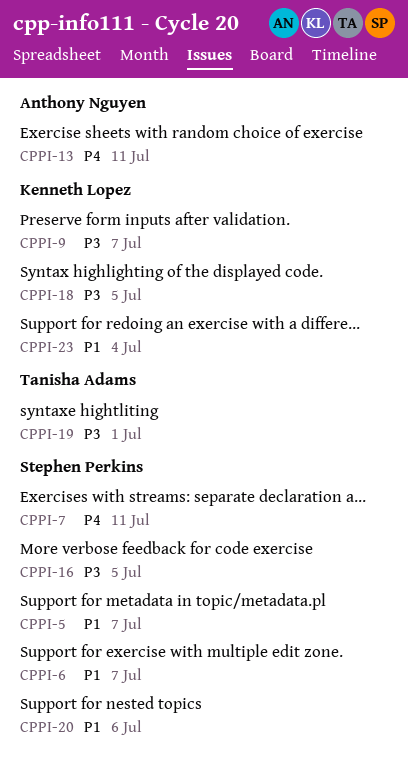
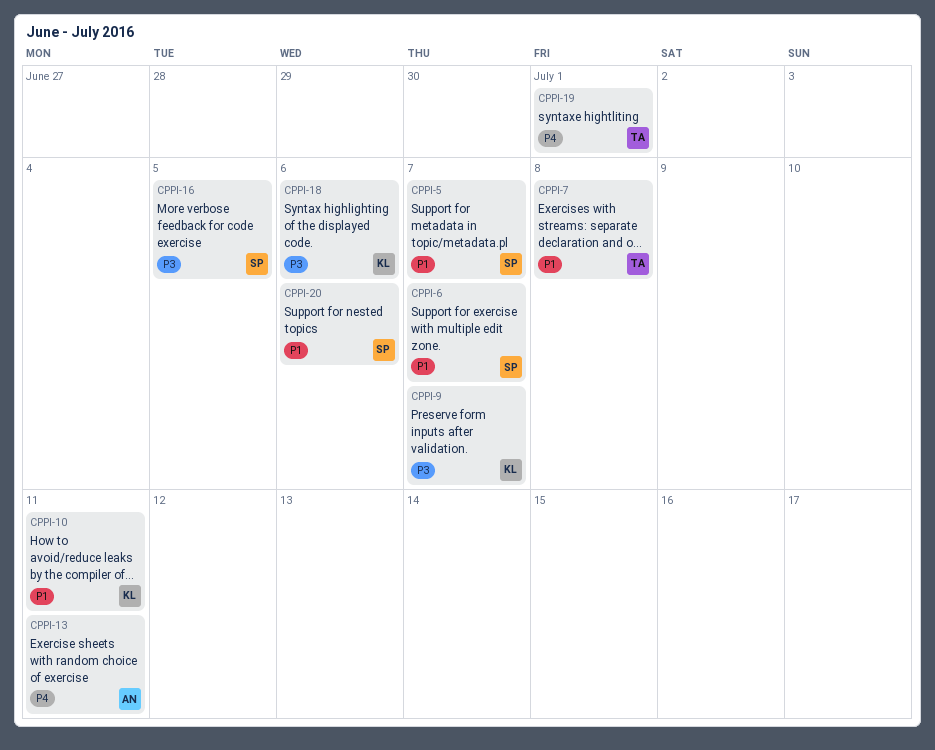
CPPI-7, owner: Stephen Perkins -> Tanisha Adams
CPPI-7, priority: P4 -> P1
CPPI-7, due: Jul 11 -> Jul 8
CPPI-10: none -> present
CPPI-18, due: Jul 5 -> Jul 6
CPPI-19, priority: P3 -> P4
CPPI-23: present -> none

